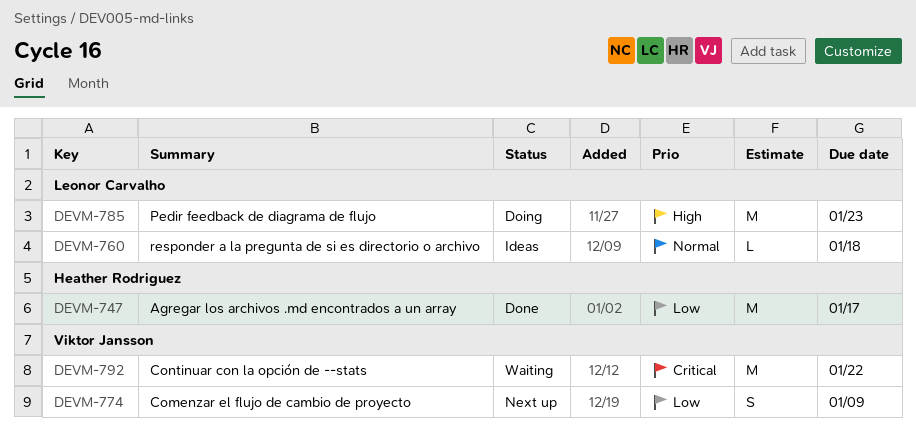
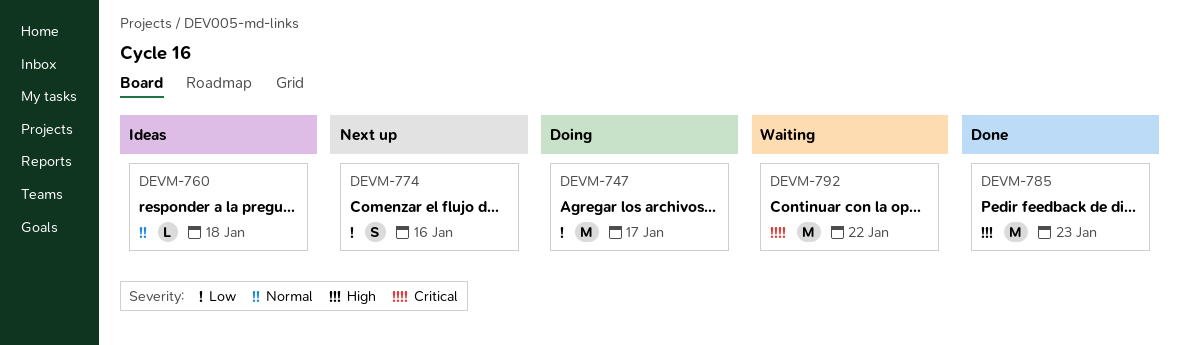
DEVM-747, status: Done -> Doing
DEVM-774, due: Jan 9 -> Jan 16
DEVM-785, status: Doing -> Done

